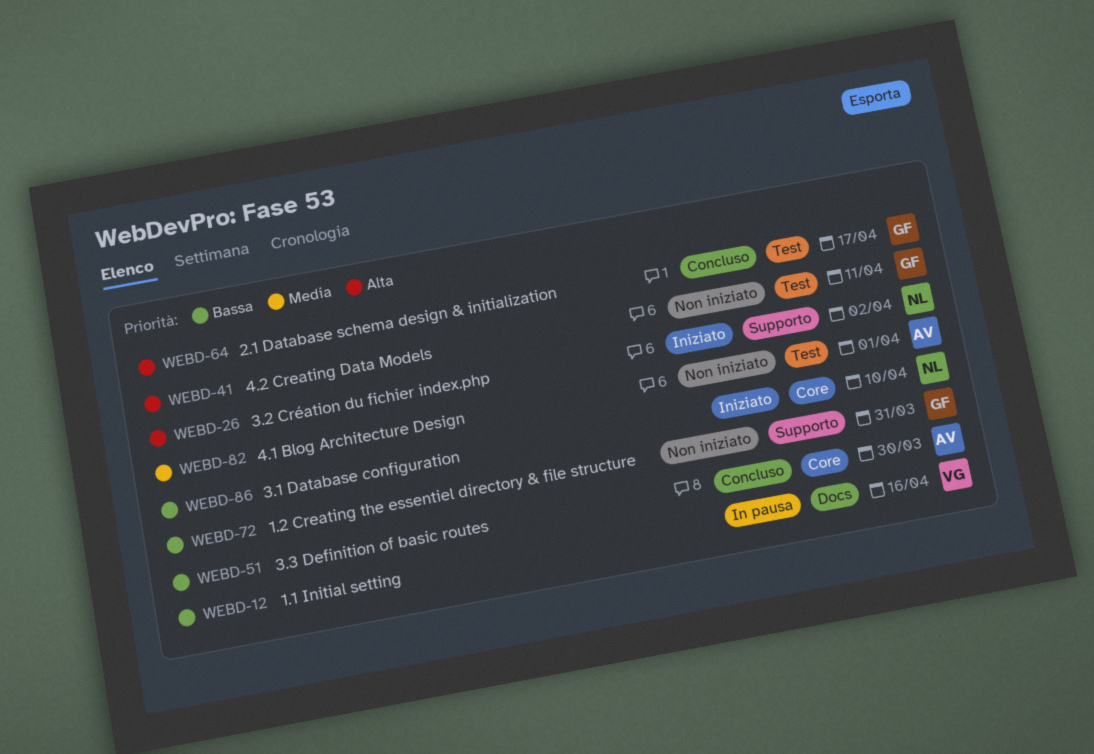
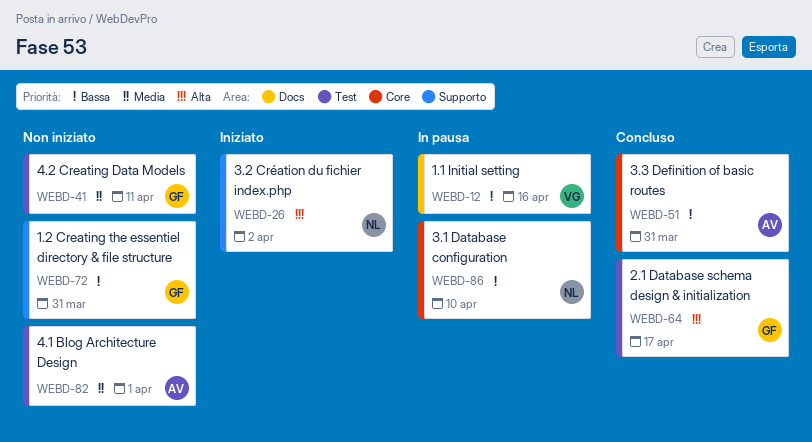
WEBD-41, priority: Alta -> Media
WEBD-51, due: Mar 30 -> Mar 31
WEBD-86, status: Iniziato -> In pausa

